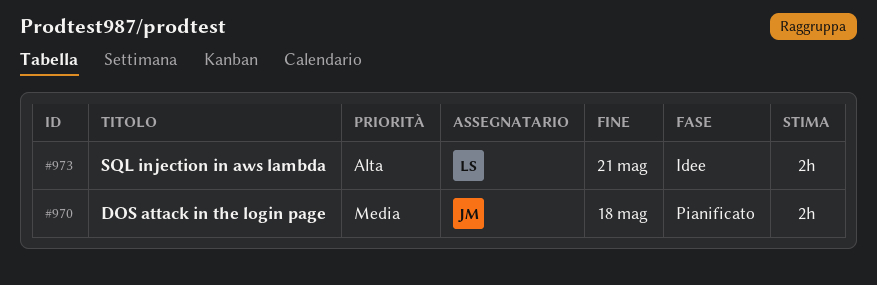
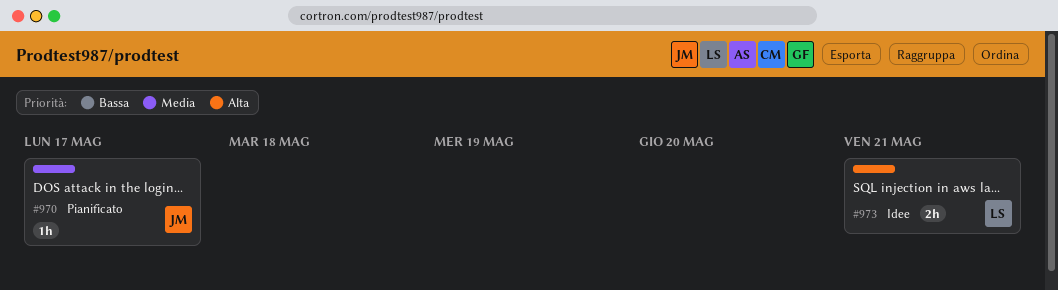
#970, estimate: 2h -> 1h
#970, due: May 18 -> May 17

